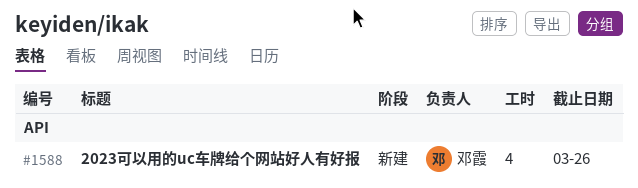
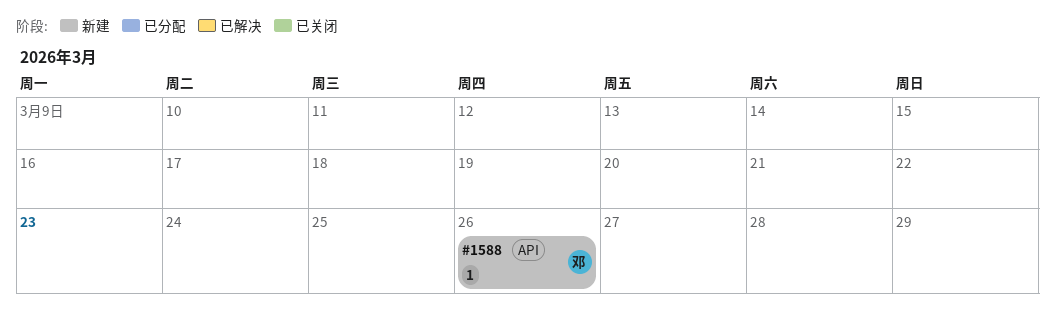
#1588, estimate: 4 -> 1

